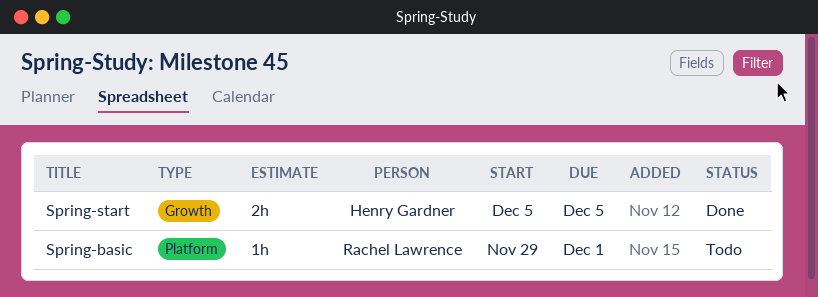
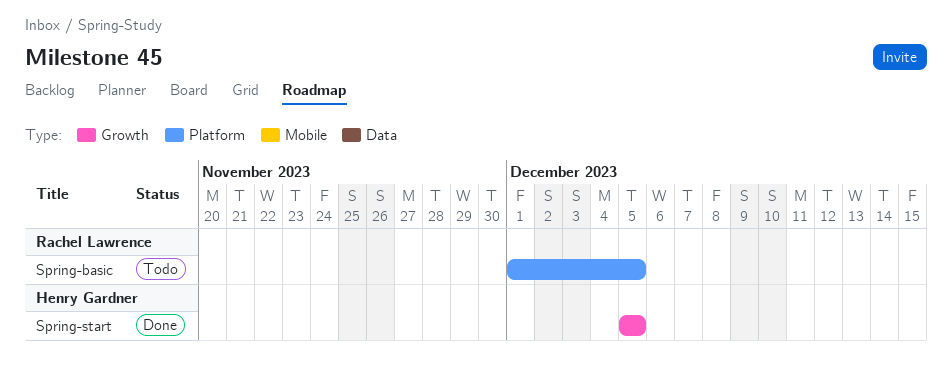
Spring-basic, start: Nov 29 -> Dec 1
Spring-basic, due: Dec 1 -> Dec 5

